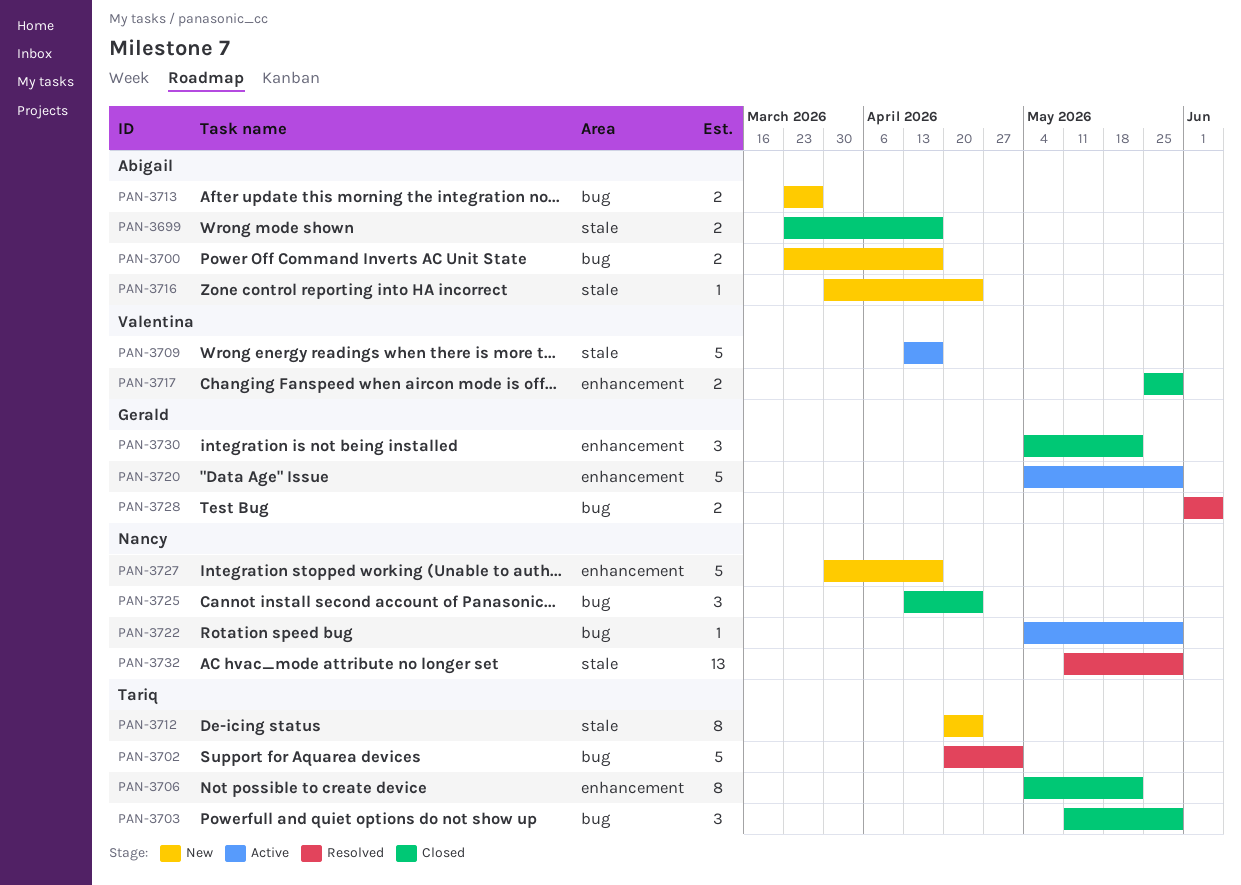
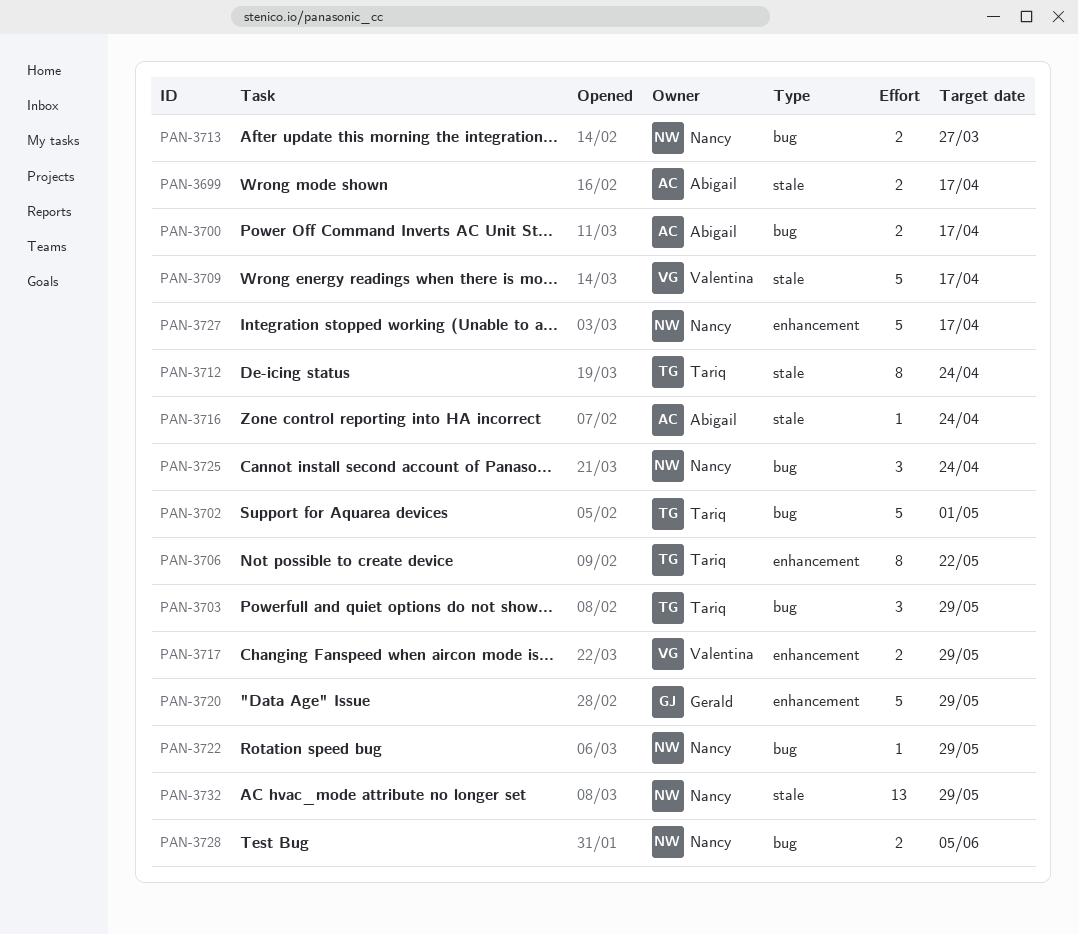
PAN-3713, owner: Abigail -> Nancy
PAN-3728, owner: Gerald -> Nancy
PAN-3730: present -> none

